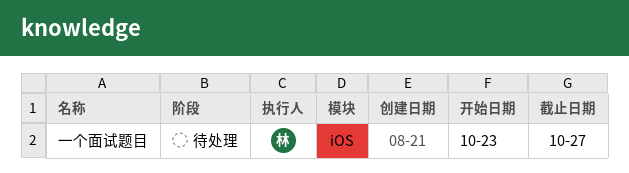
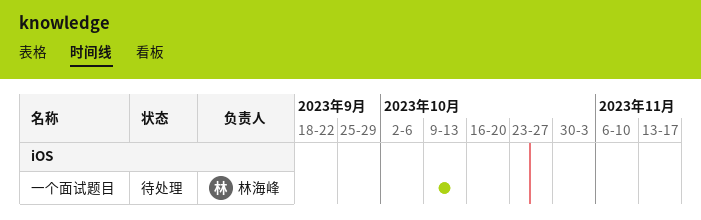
一个面试题目, start: Oct 23 -> Oct 9
一个面试题目, due: Oct 27 -> Oct 13

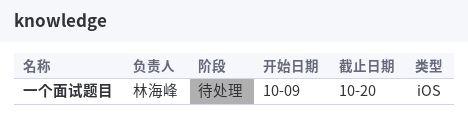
一个面试题目, due: Oct 13 -> Oct 20

